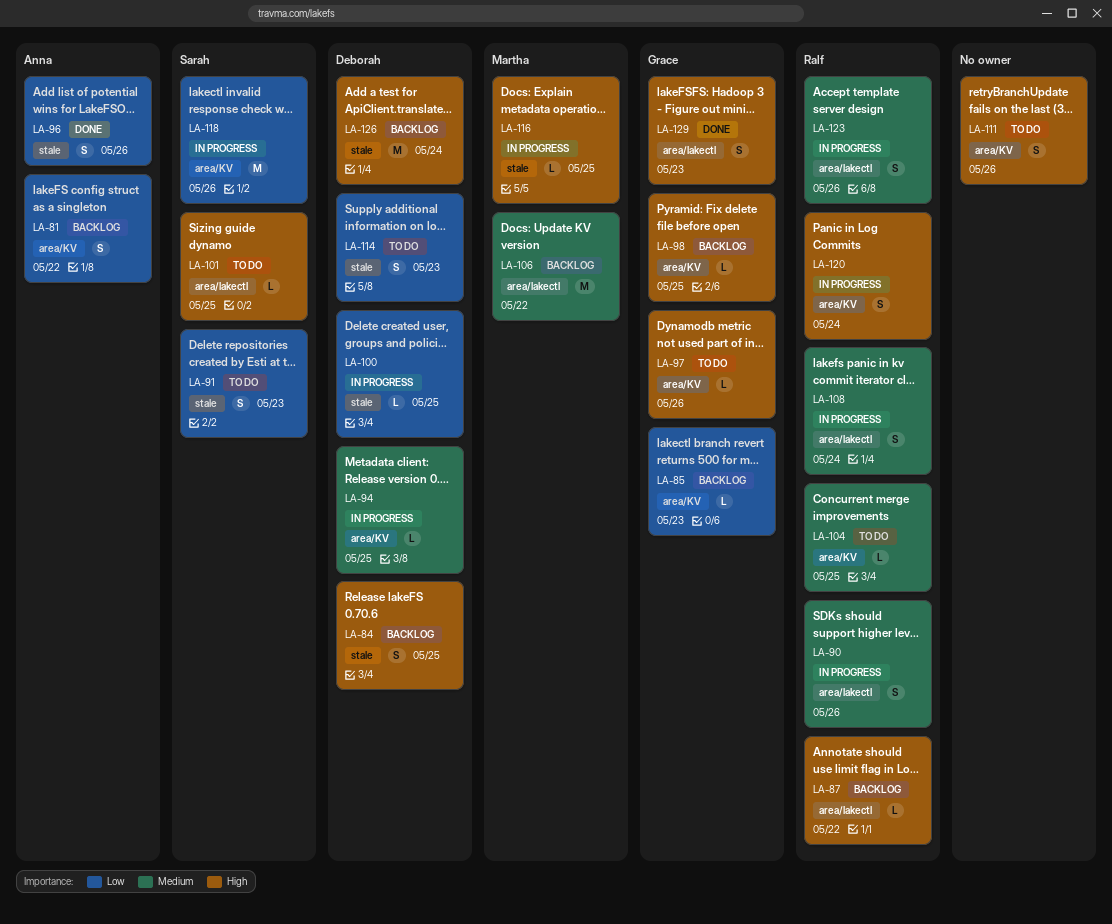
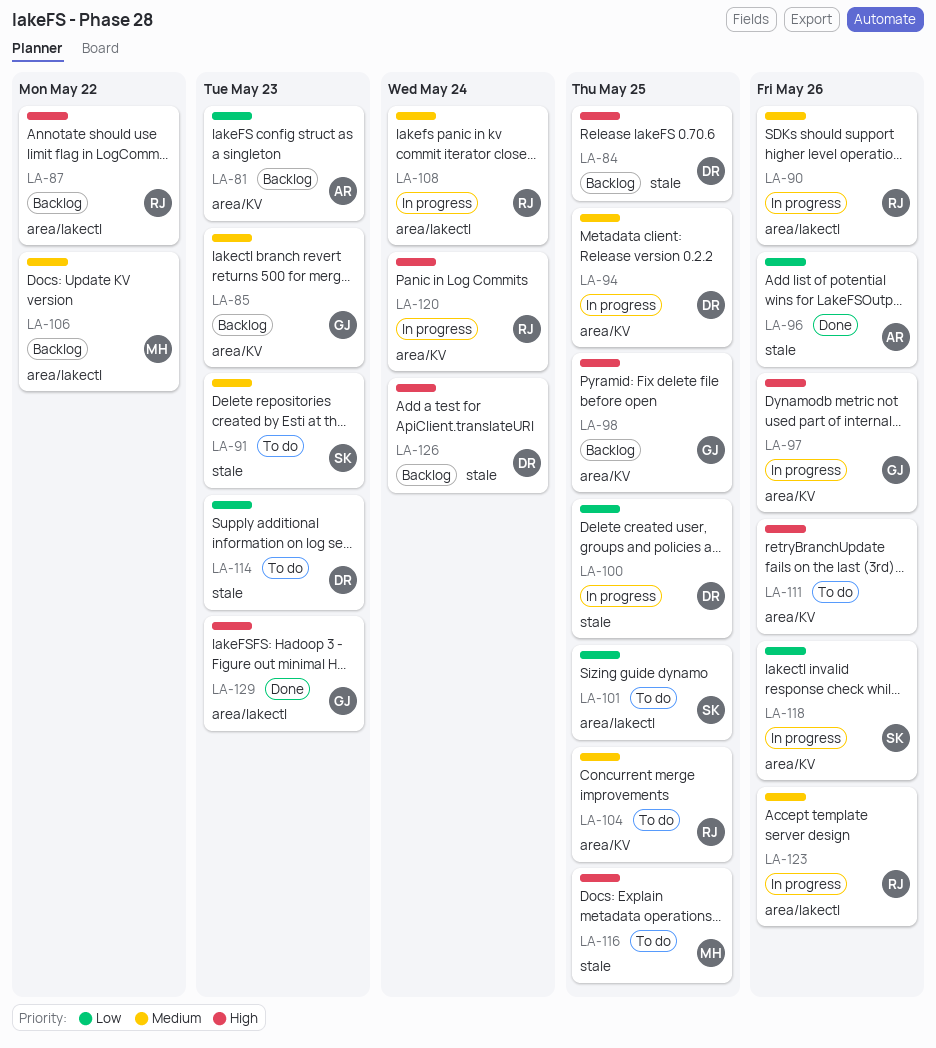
LA-81, due: May 22 -> May 23
LA-85, priority: Low -> Medium
LA-91, priority: Low -> Medium
LA-97, status: To do -> In progress
LA-101, priority: High -> Low
LA-116, status: In progress -> To do

